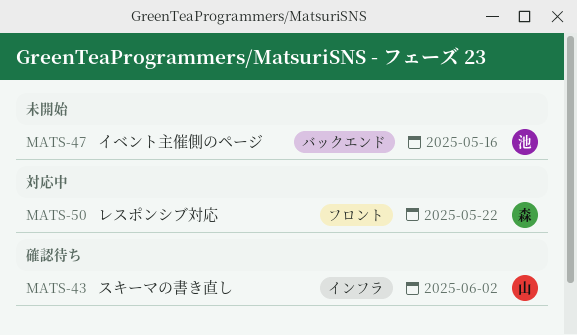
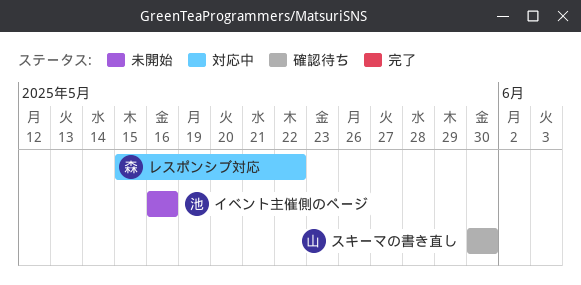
スキーマの書き直し, due: Jun 2 -> May 30

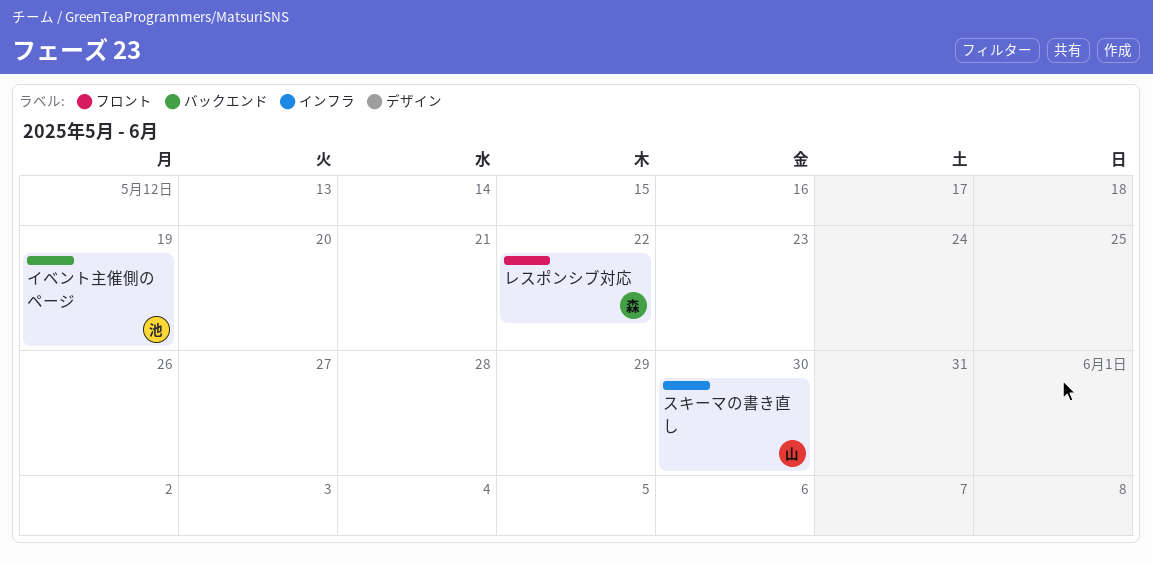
イベント主催側のページ, due: May 16 -> May 19

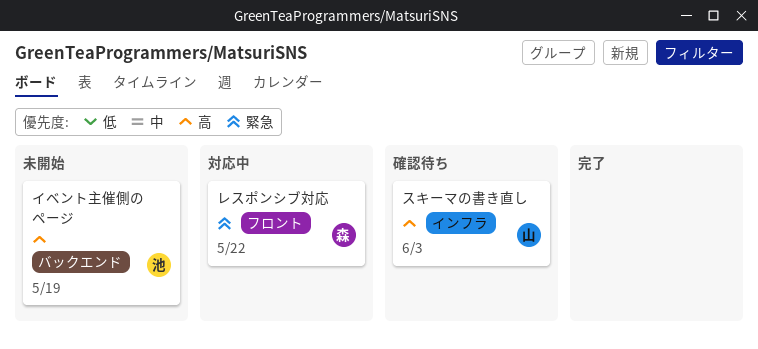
スキーマの書き直し, due: May 30 -> Jun 3

